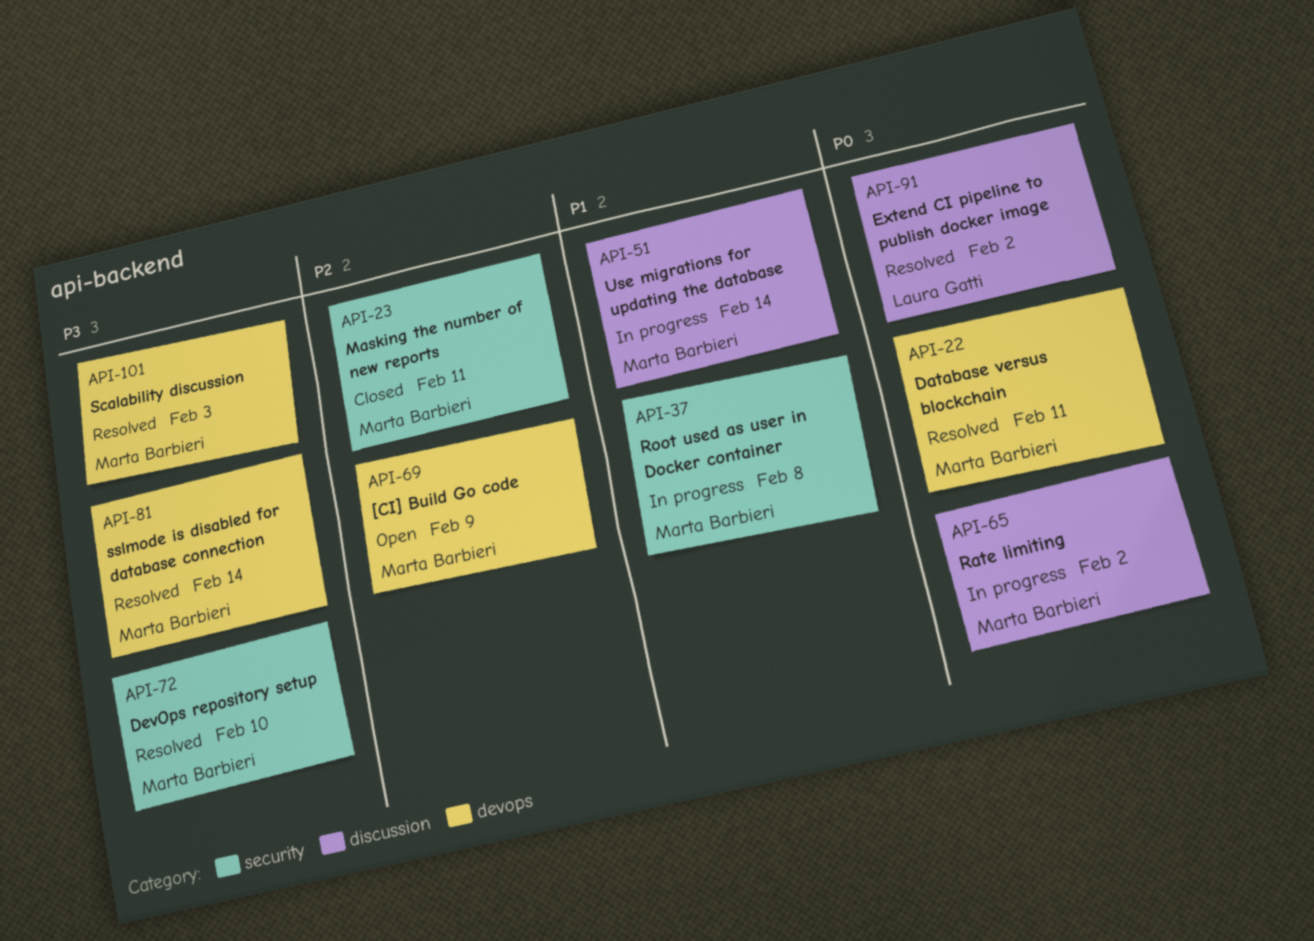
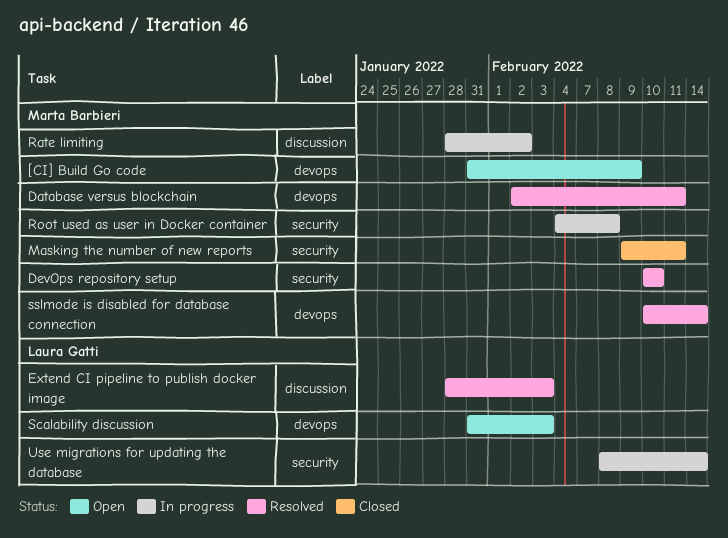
Extend CI pipeline to publish docker image, due: Feb 2 -> Feb 3
Scalability discussion, status: Resolved -> Open
Scalability discussion, owner: Marta Barbieri -> Laura Gatti
Use migrations for updating the database, owner: Marta Barbieri -> Laura Gatti
Use migrations for updating the database, label: discussion -> security

